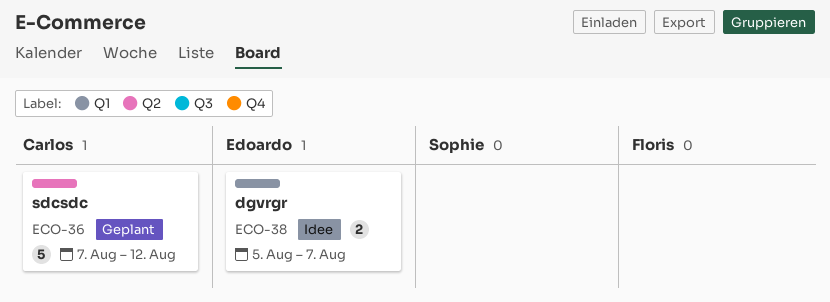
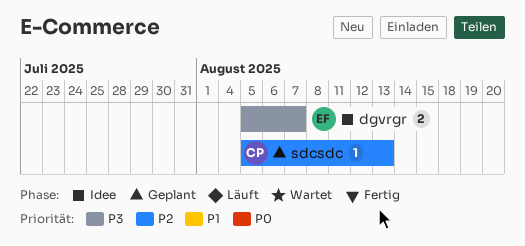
sdcsdc, estimate: 5 -> 1
sdcsdc, start: Aug 7 -> Aug 5
sdcsdc, due: Aug 12 -> Aug 13

